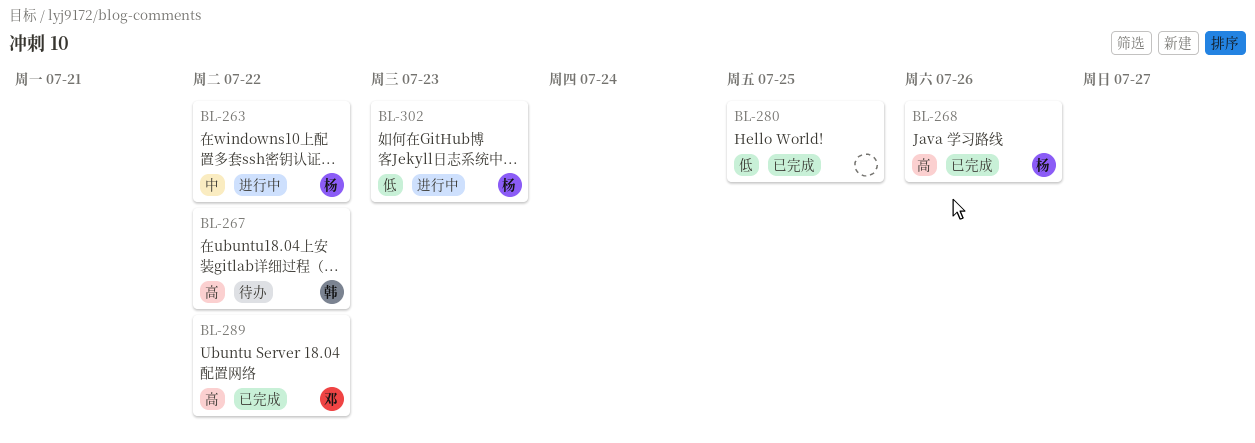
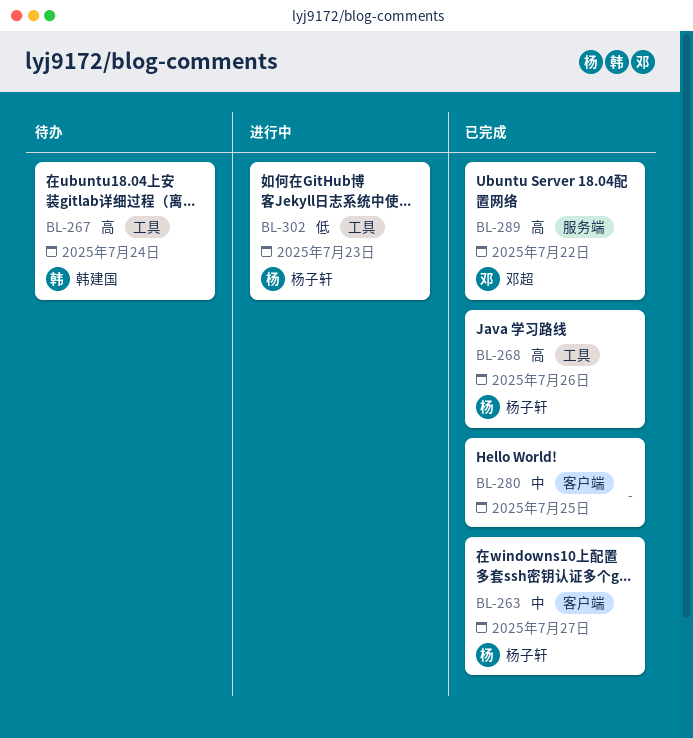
BL-263, status: 进行中 -> 已完成
BL-263, due: Jul 22 -> Jul 27
BL-267, due: Jul 22 -> Jul 24
BL-280, priority: 低 -> 中

